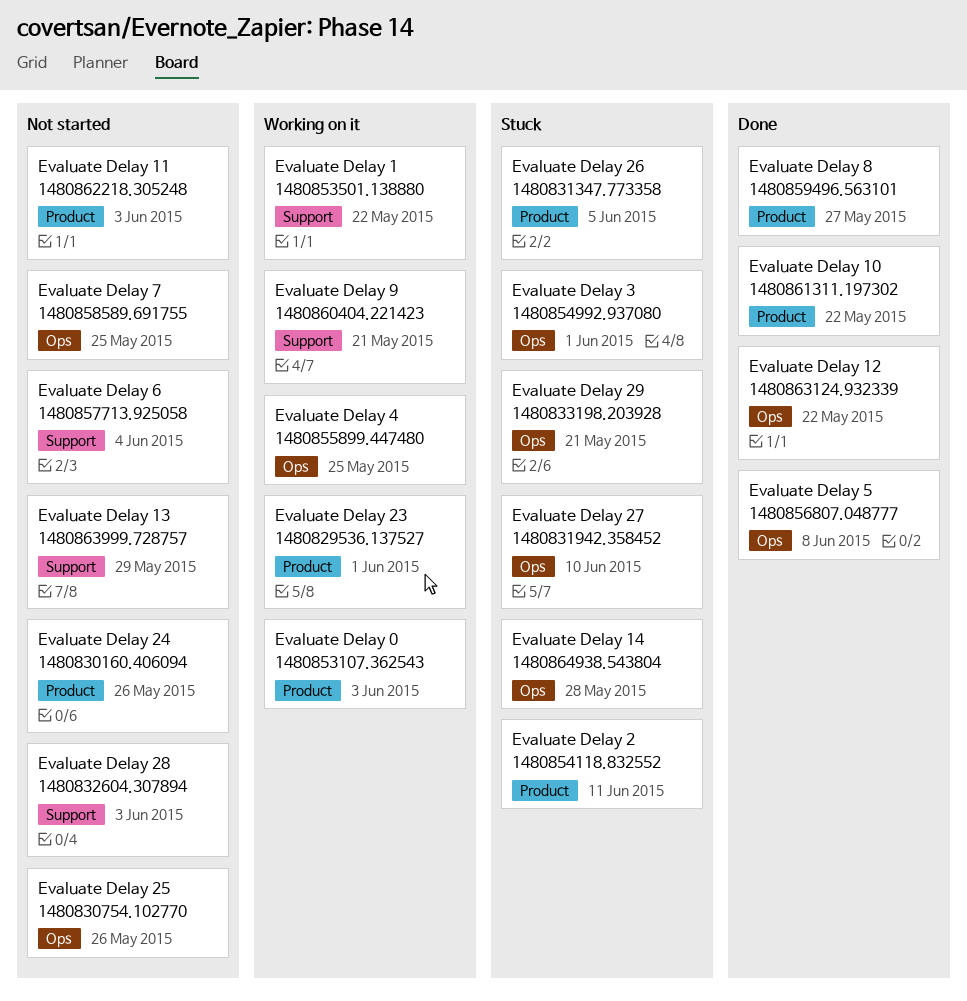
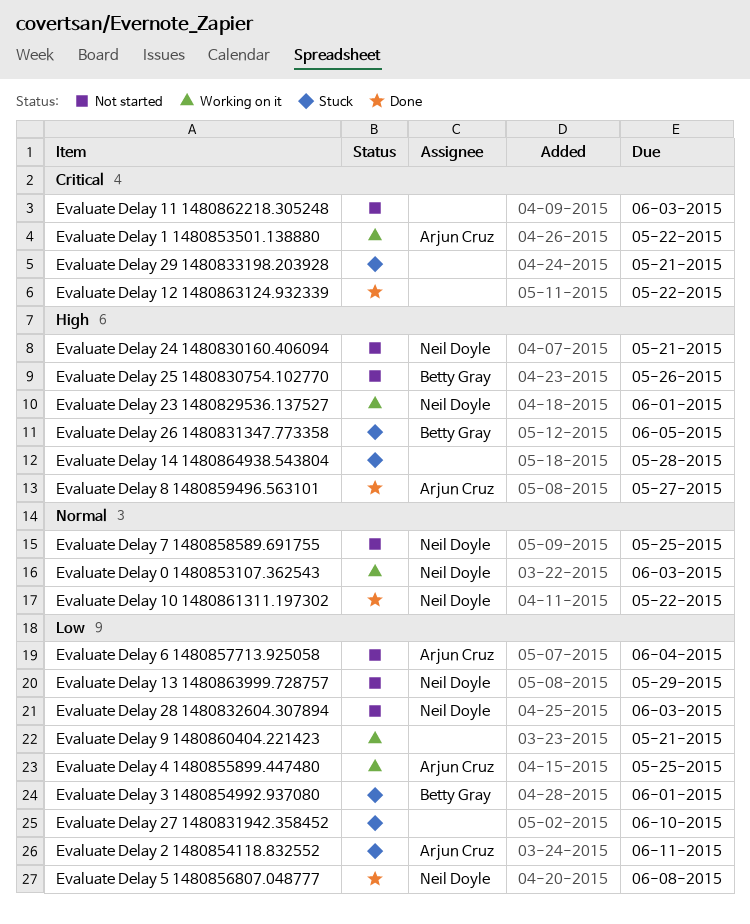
Evaluate Delay 24 1480830160.406094, due: May 26 -> May 21

